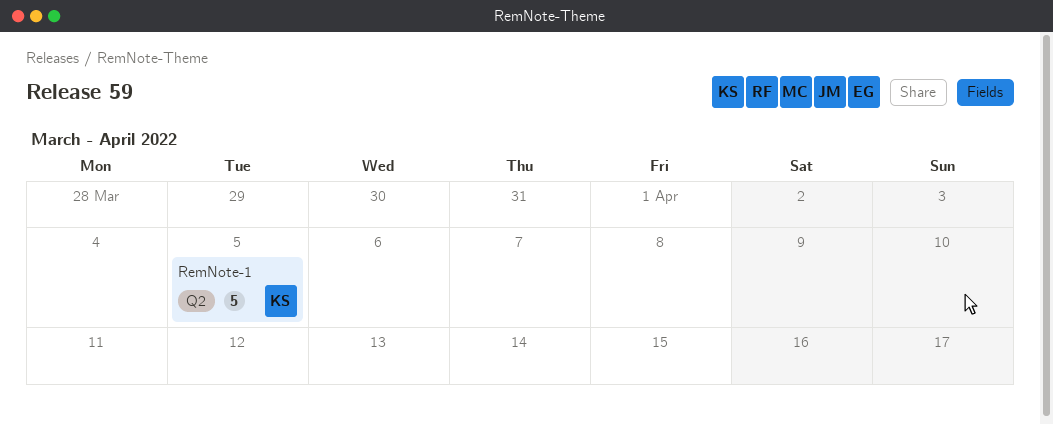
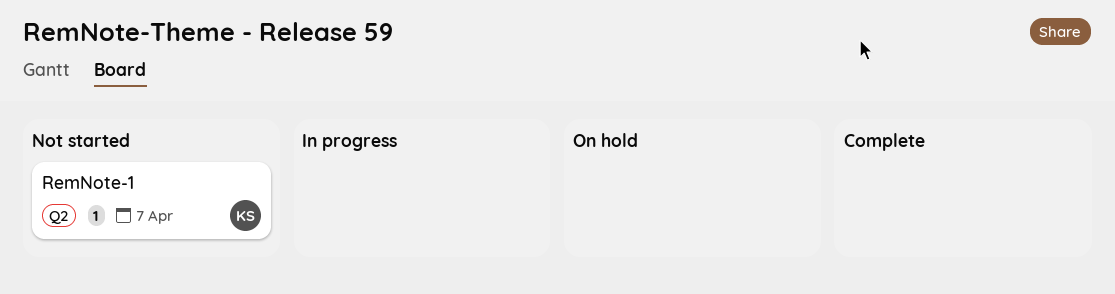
RemNote-1, estimate: 5 -> 1
RemNote-1, due: Apr 5 -> Apr 7

